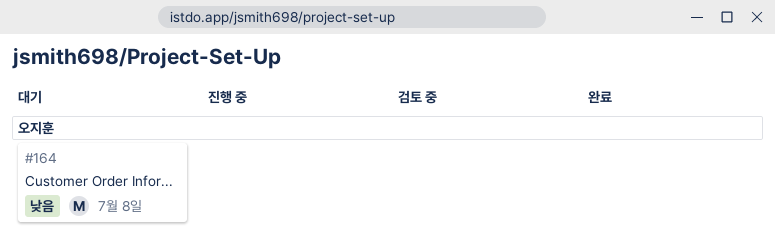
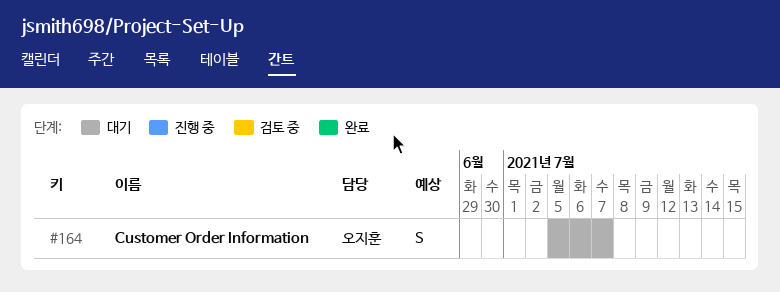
#164, estimate: M -> S
#164, due: Jul 8 -> Jul 7

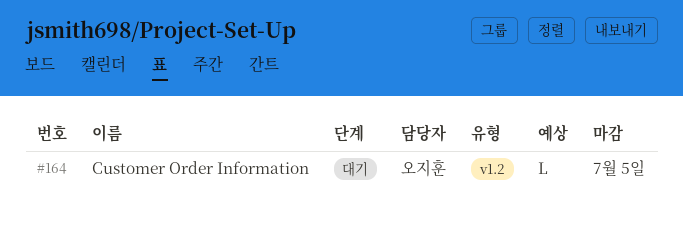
#164, estimate: S -> L
#164, due: Jul 7 -> Jul 5

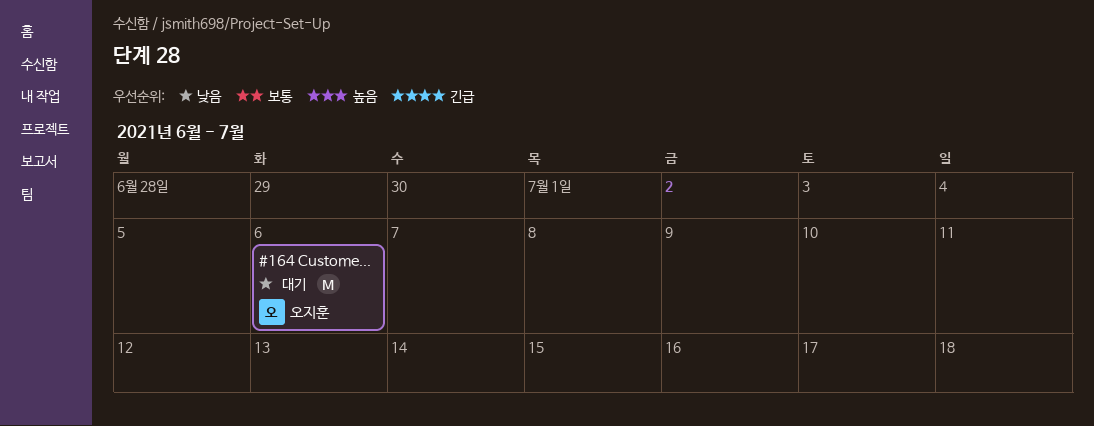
#164, estimate: L -> M
#164, due: Jul 5 -> Jul 6

